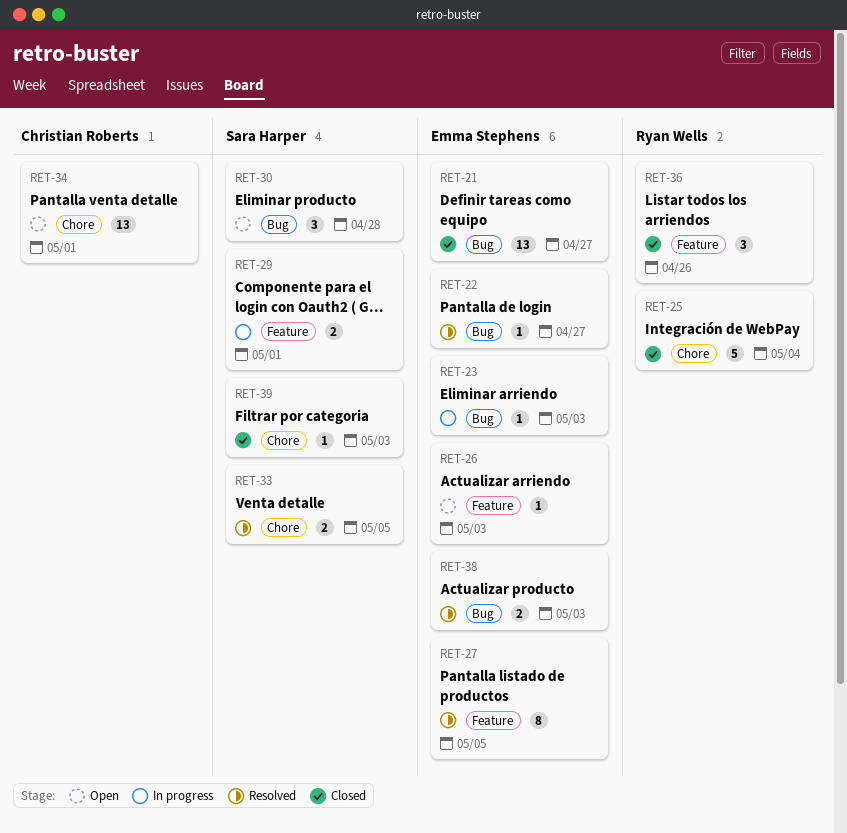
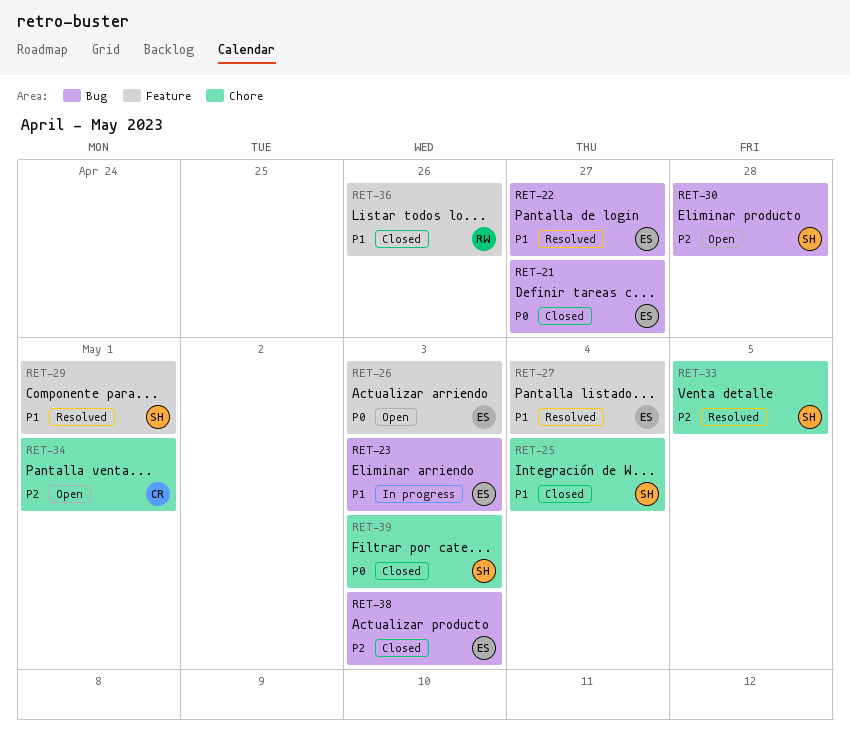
RET-25, owner: Ryan Wells -> Sara Harper
RET-27, due: May 5 -> May 4
RET-29, status: In progress -> Resolved
RET-38, status: Resolved -> Closed

